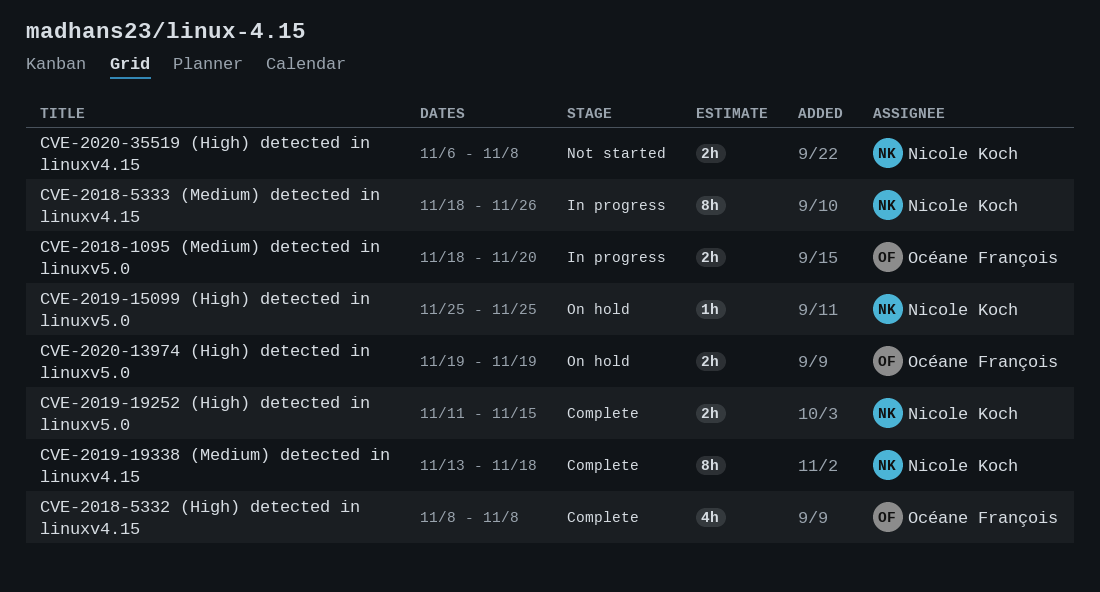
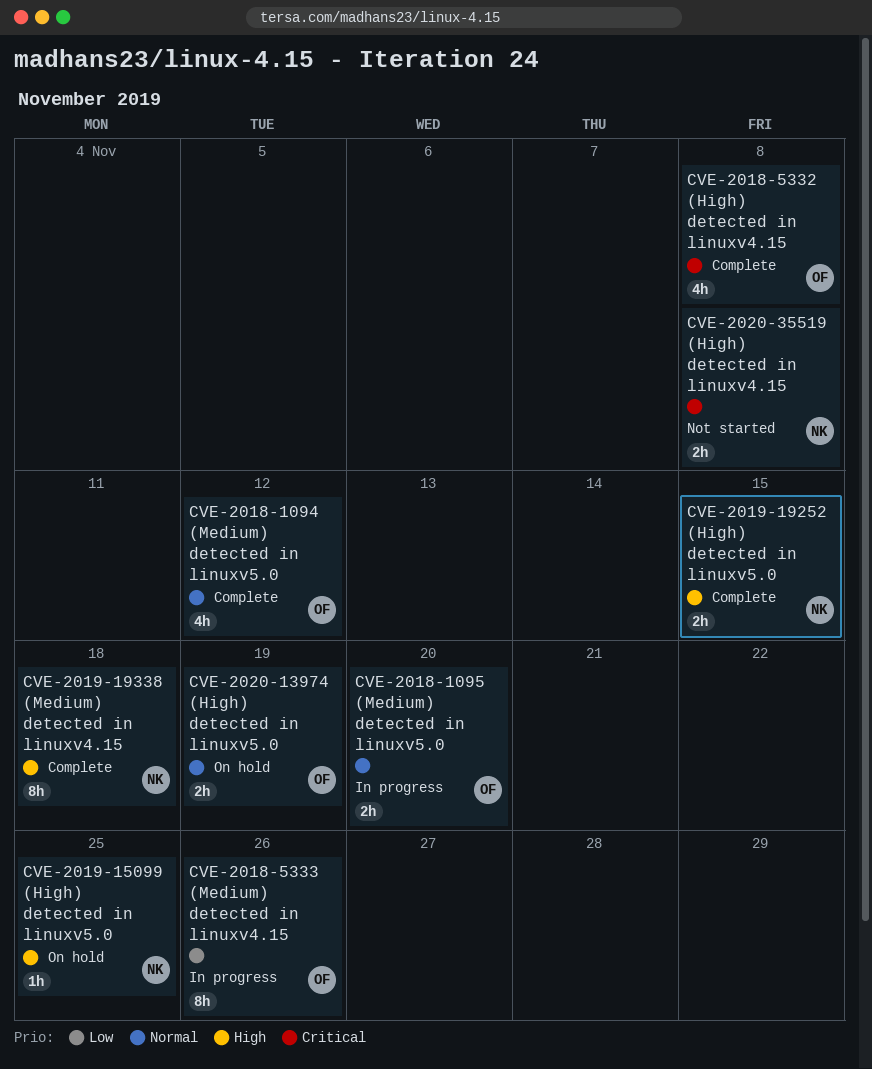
CVE-2018-1094 (Medium) detected in linuxv5.0: none -> present
CVE-2018-5333 (Medium) detected in linuxv4.15, owner: Nicole Koch -> Océane François

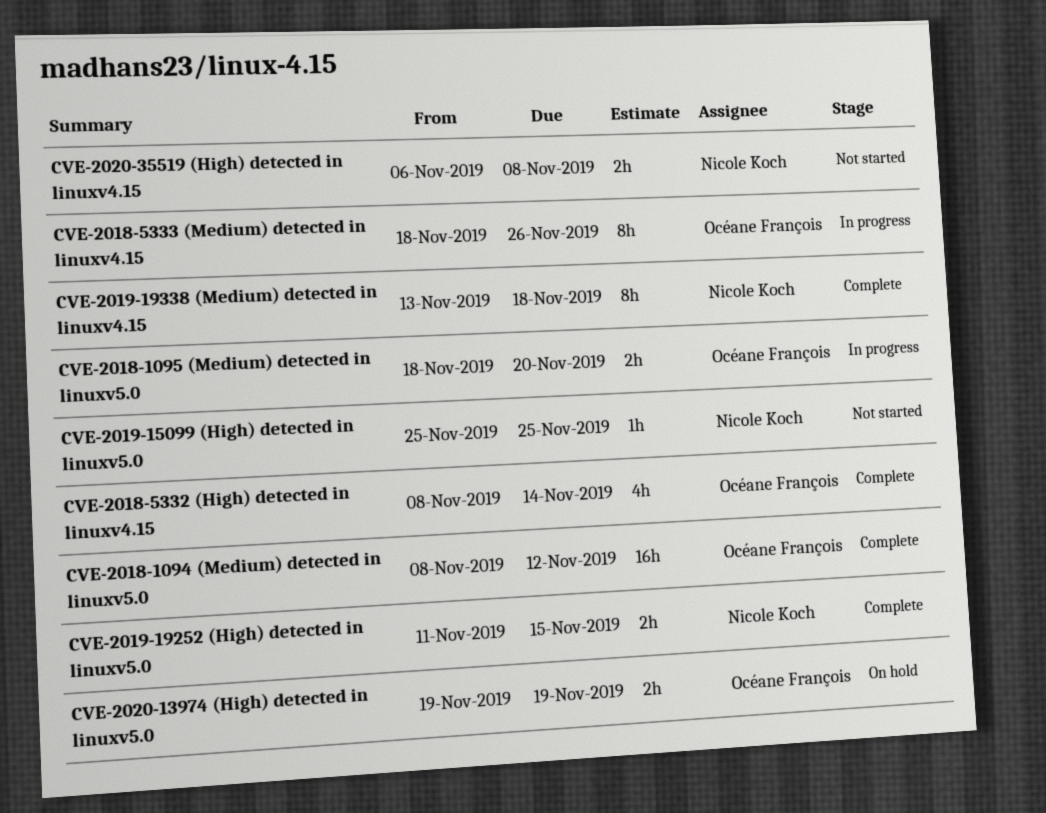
CVE-2018-1094 (Medium) detected in linuxv5.0, estimate: 4h -> 16h
CVE-2018-5332 (High) detected in linuxv4.15, due: Nov 8 -> Nov 14
CVE-2019-15099 (High) detected in linuxv5.0, status: On hold -> Not started

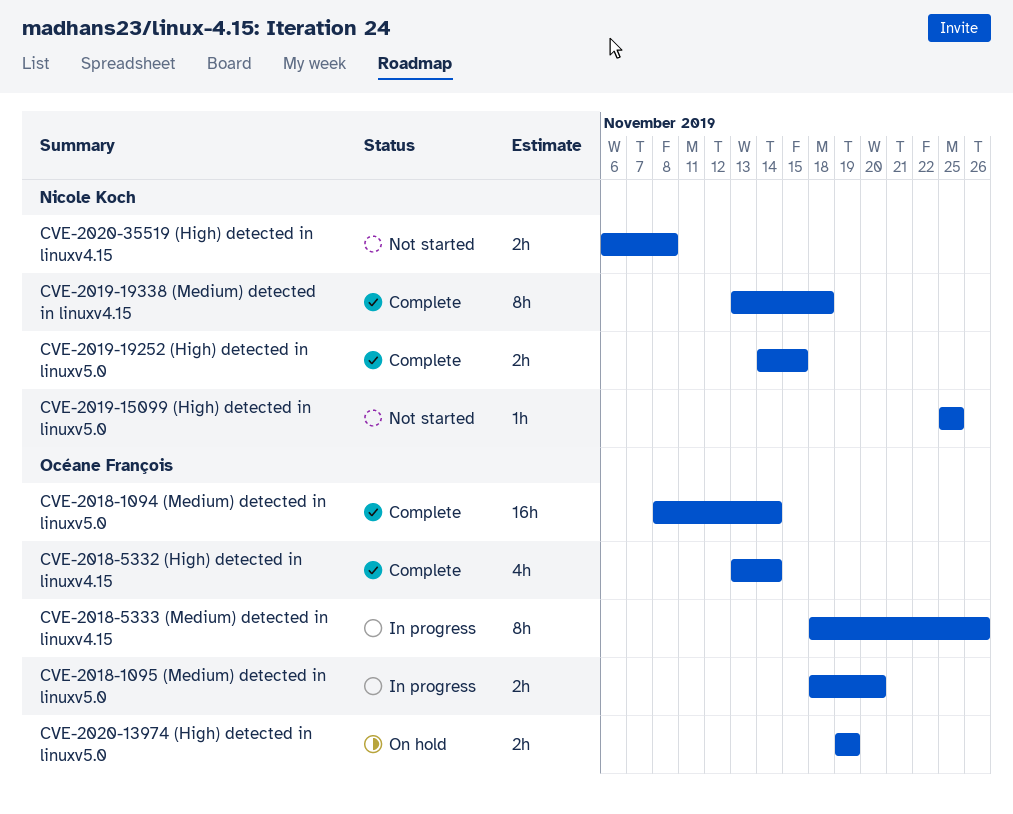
CVE-2018-1094 (Medium) detected in linuxv5.0, due: Nov 12 -> Nov 14
CVE-2018-5332 (High) detected in linuxv4.15, start: Nov 8 -> Nov 13
CVE-2019-19252 (High) detected in linuxv5.0, start: Nov 11 -> Nov 14

